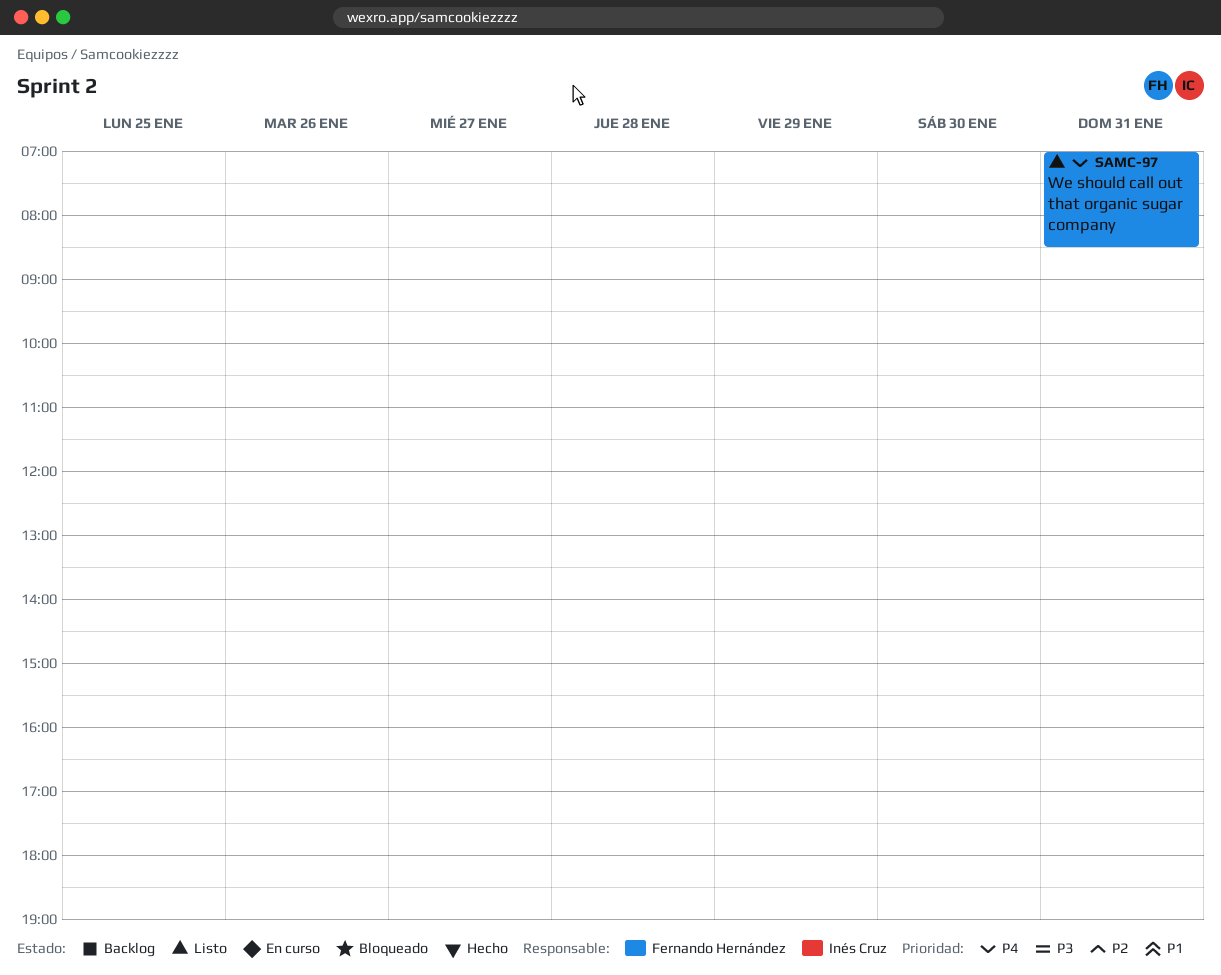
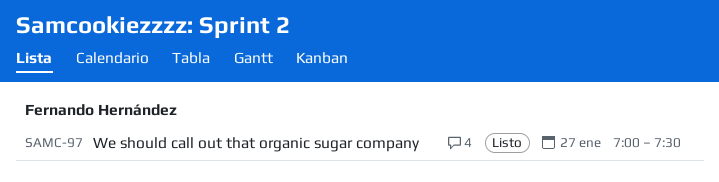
SAMC-97, day: Jan 31 -> Jan 27
SAMC-97, ends: 08:30 -> 07:30

